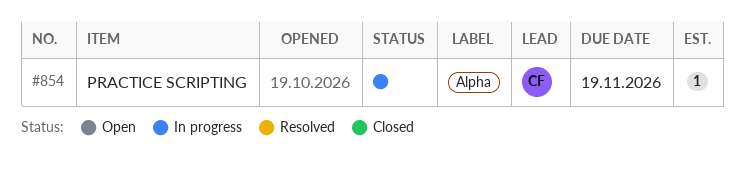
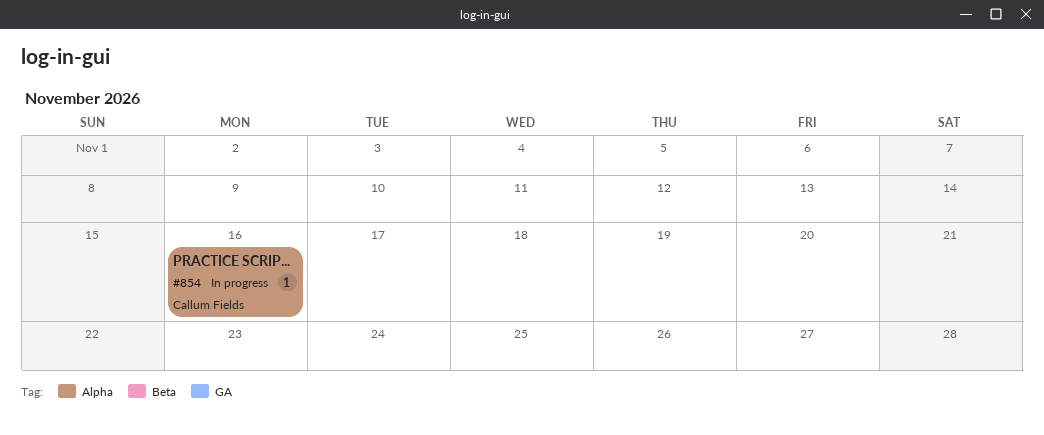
#854, due: Nov 19 -> Nov 16

